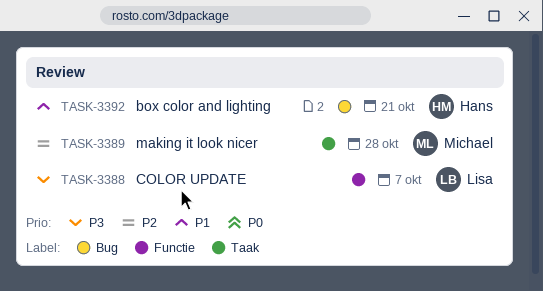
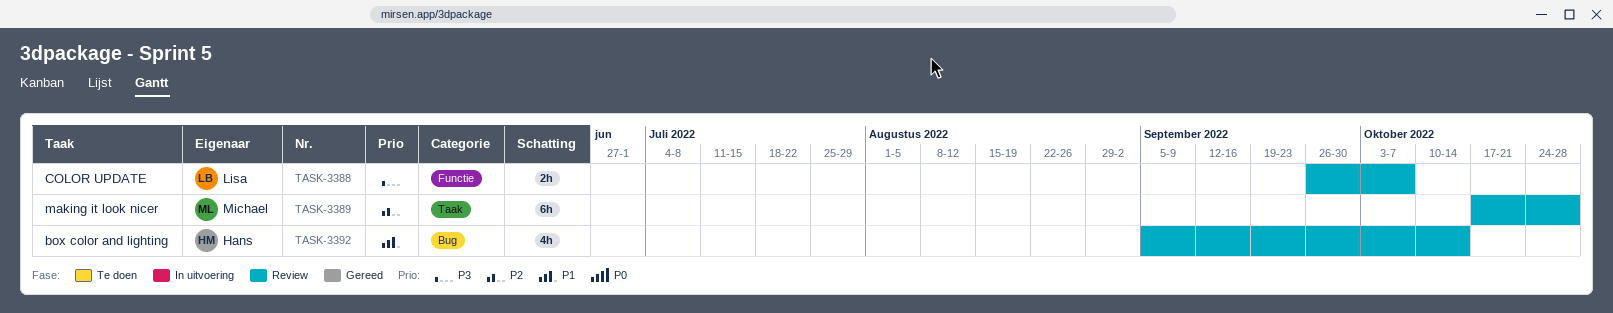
TASK-3392, due: Oct 21 -> Oct 14

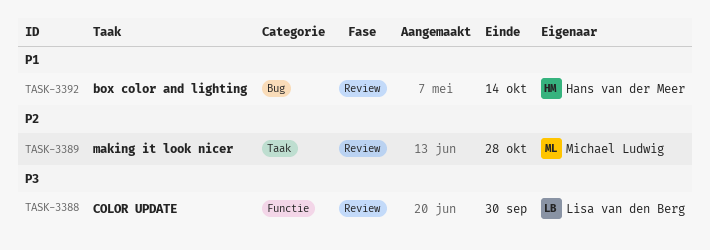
TASK-3388, due: Oct 7 -> Sep 30

